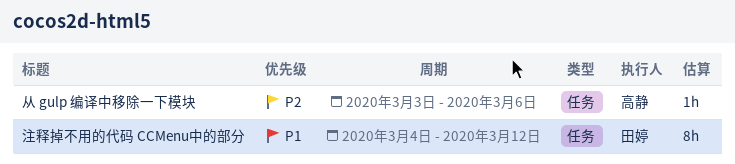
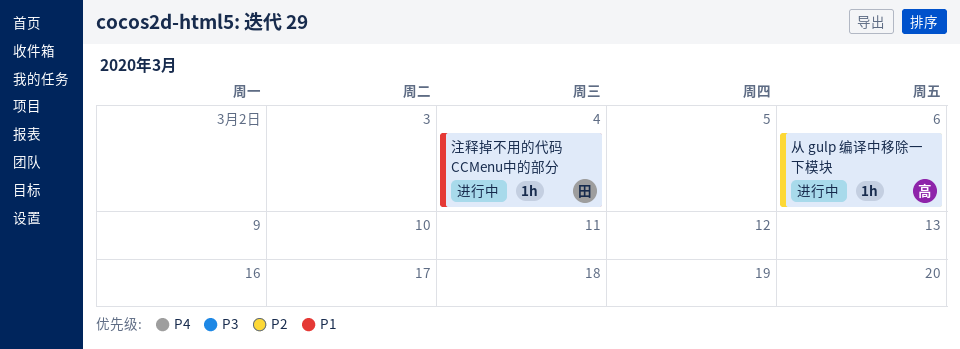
注释掉不用的代码 CCMenu中的部分, estimate: 8h -> 1h
注释掉不用的代码 CCMenu中的部分, due: Mar 12 -> Mar 4

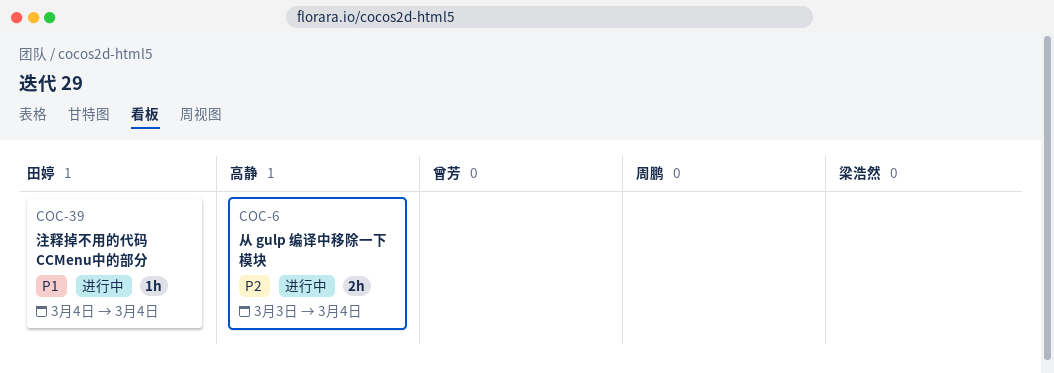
从 gulp 编译中移除一下模块, estimate: 1h -> 2h
从 gulp 编译中移除一下模块, due: Mar 6 -> Mar 4

